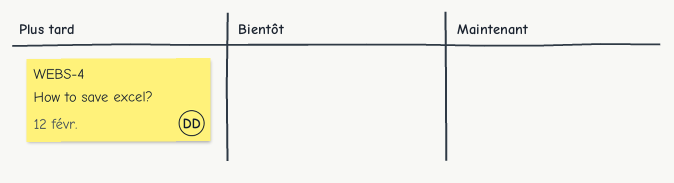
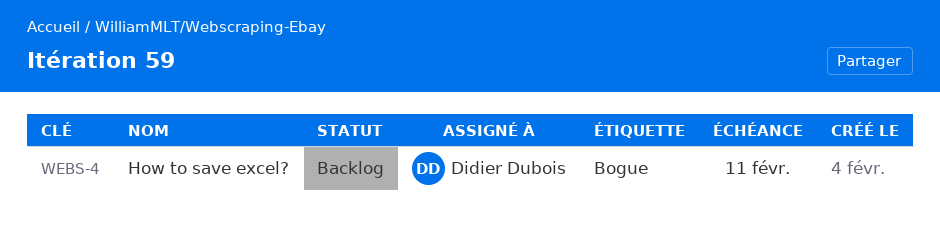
WEBS-4, due: Feb 12 -> Feb 11

